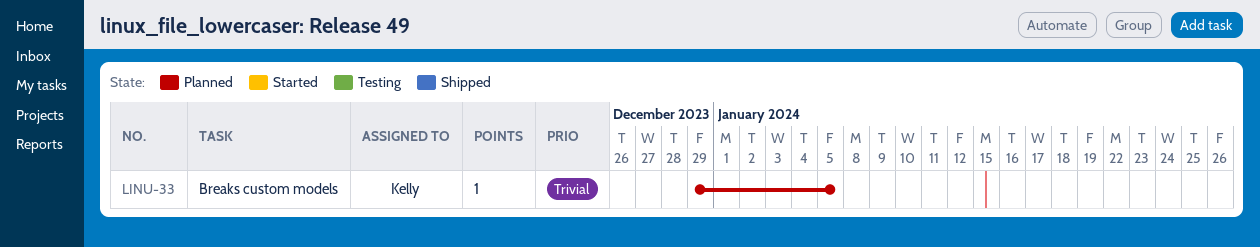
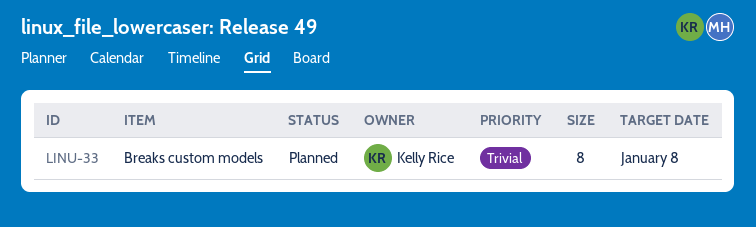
LINU-33, estimate: 1 -> 8
LINU-33, due: Jan 5 -> Jan 8

